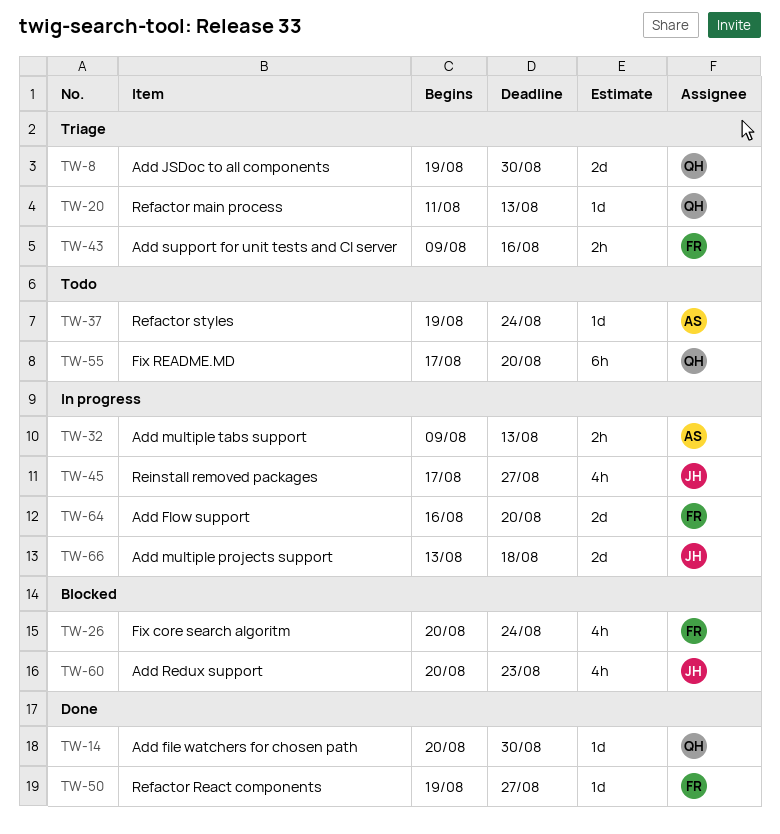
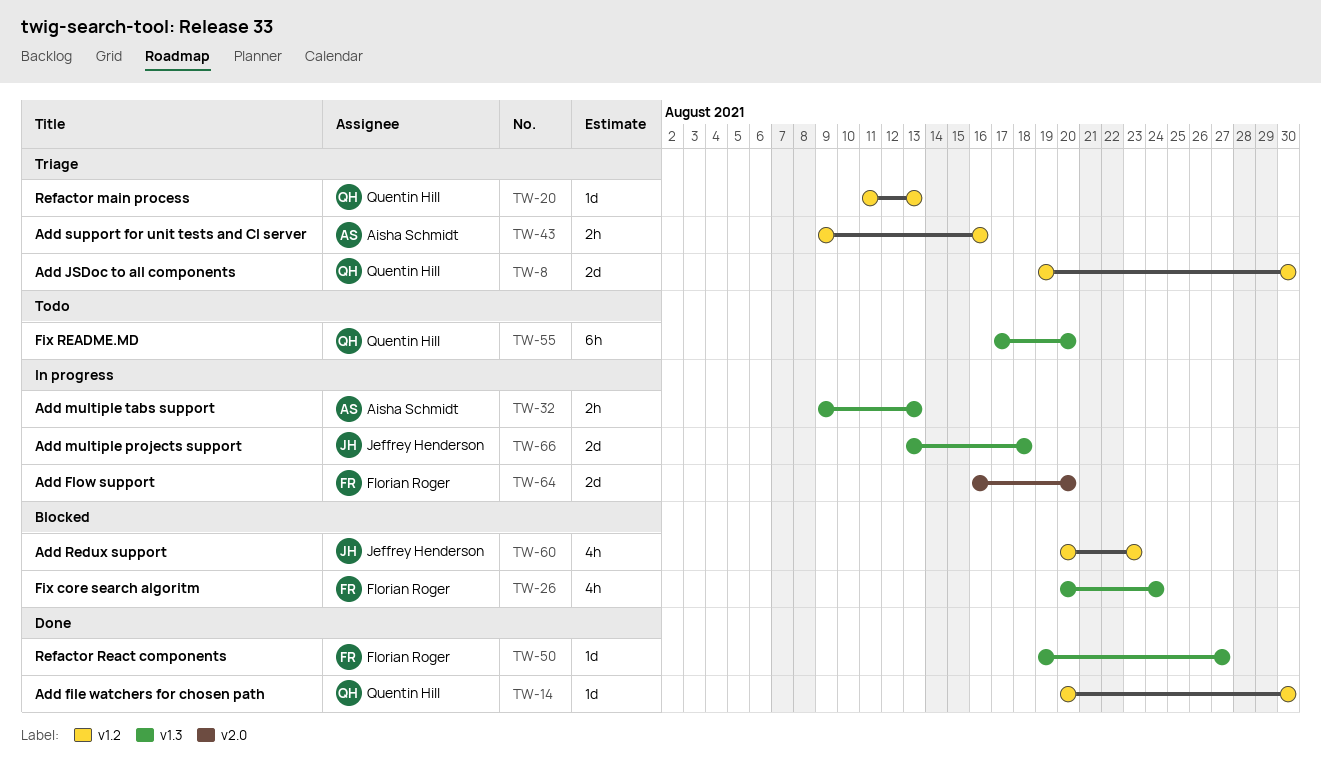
TW-37: present -> none
TW-43, owner: Florian Roger -> Aisha Schmidt
TW-45: present -> none

